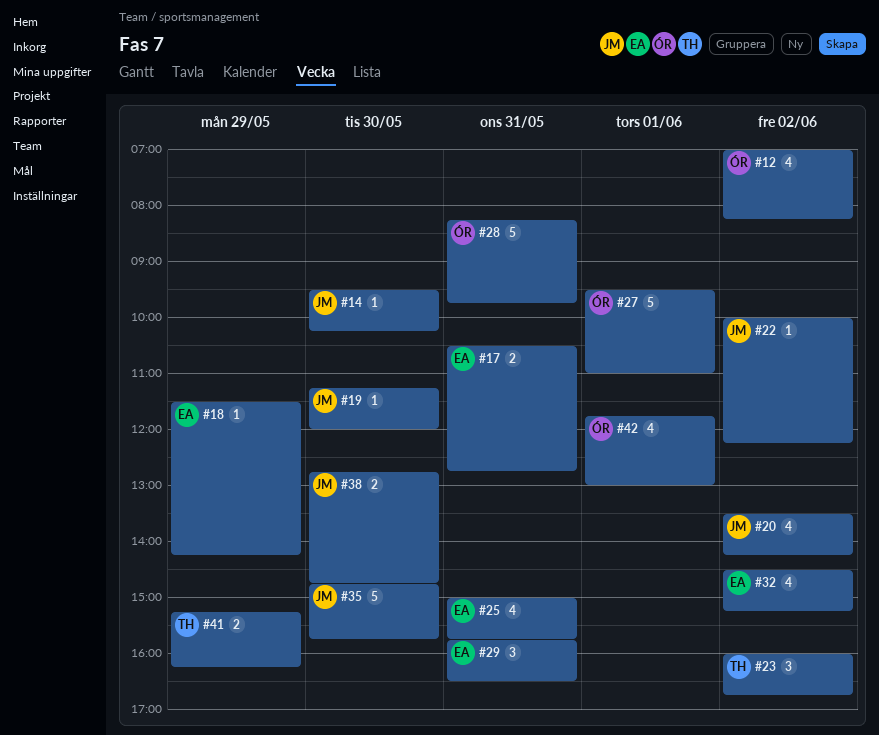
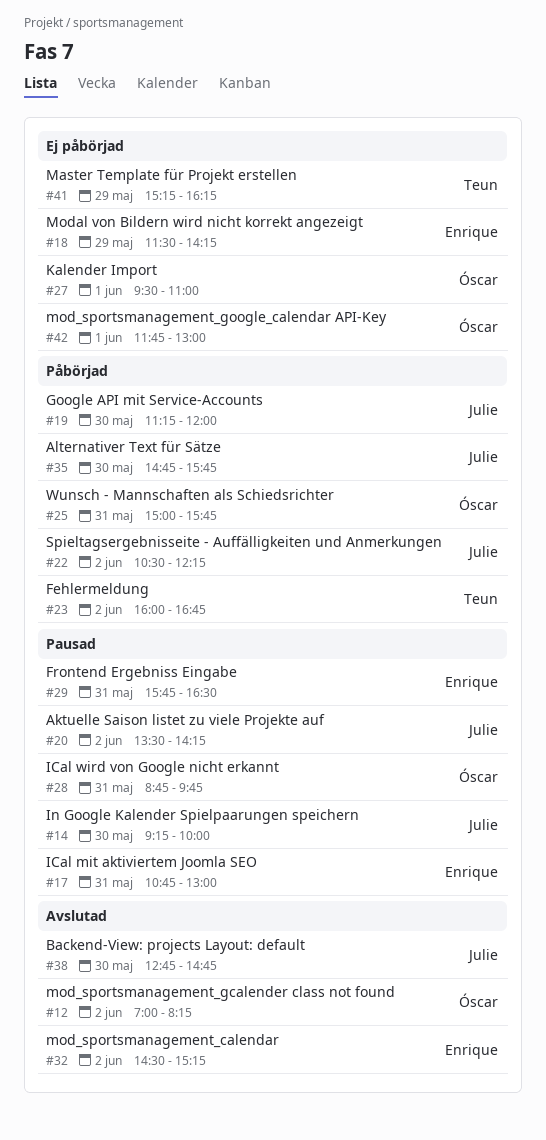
#14, begins: 09:30 -> 09:15
#14, ends: 10:15 -> 10:00
#17, begins: 10:30 -> 10:45
#17, ends: 12:45 -> 13:00
#22, begins: 10:00 -> 10:30
#25, owner: Enrique -> Óscar
#28, begins: 08:15 -> 08:45

